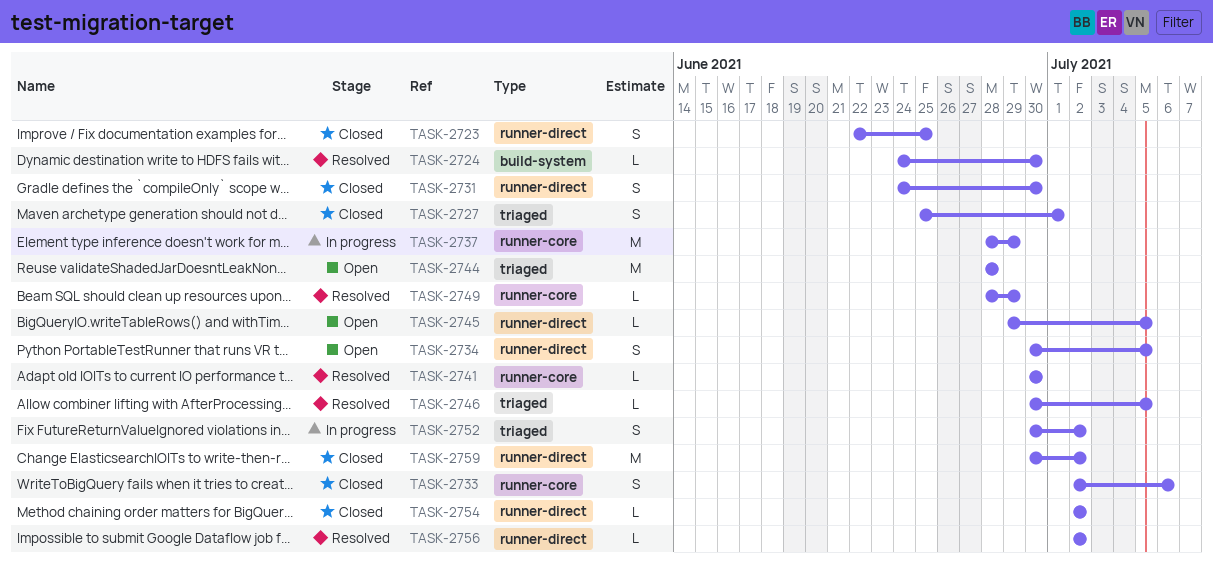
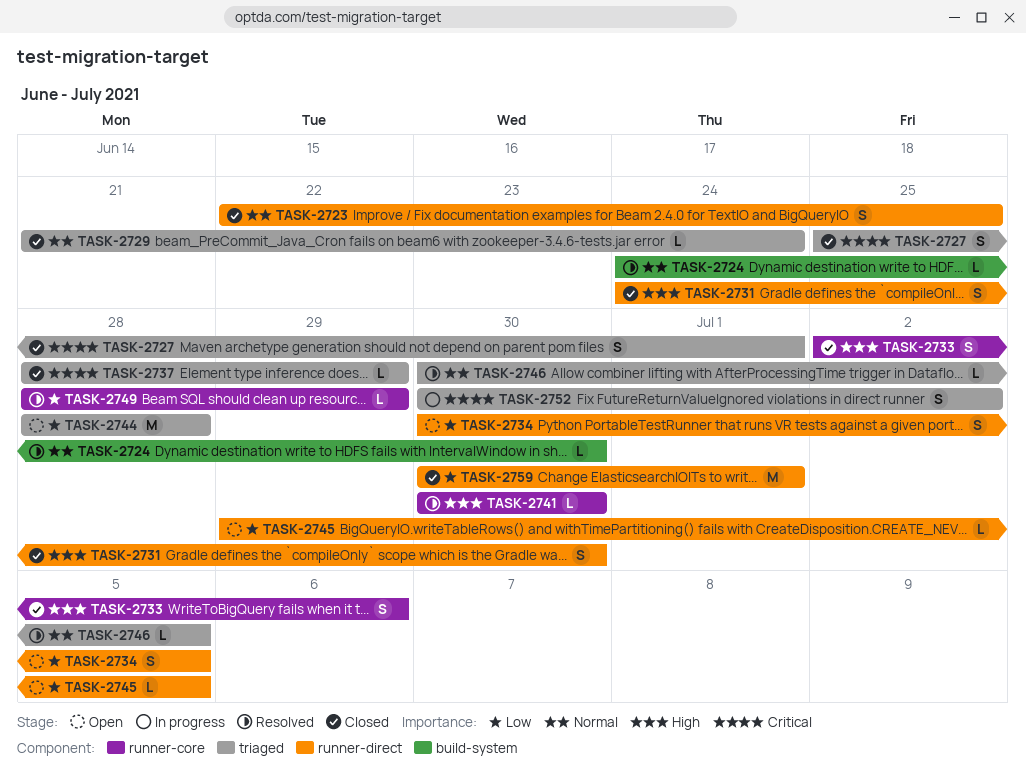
TASK-2729: none -> present
TASK-2737, status: In progress -> Closed
TASK-2737, label: runner-core -> triaged
TASK-2737, estimate: M -> L
TASK-2754: present -> none
TASK-2756: present -> none
TASK-2759, due: Jul 2 -> Jul 1

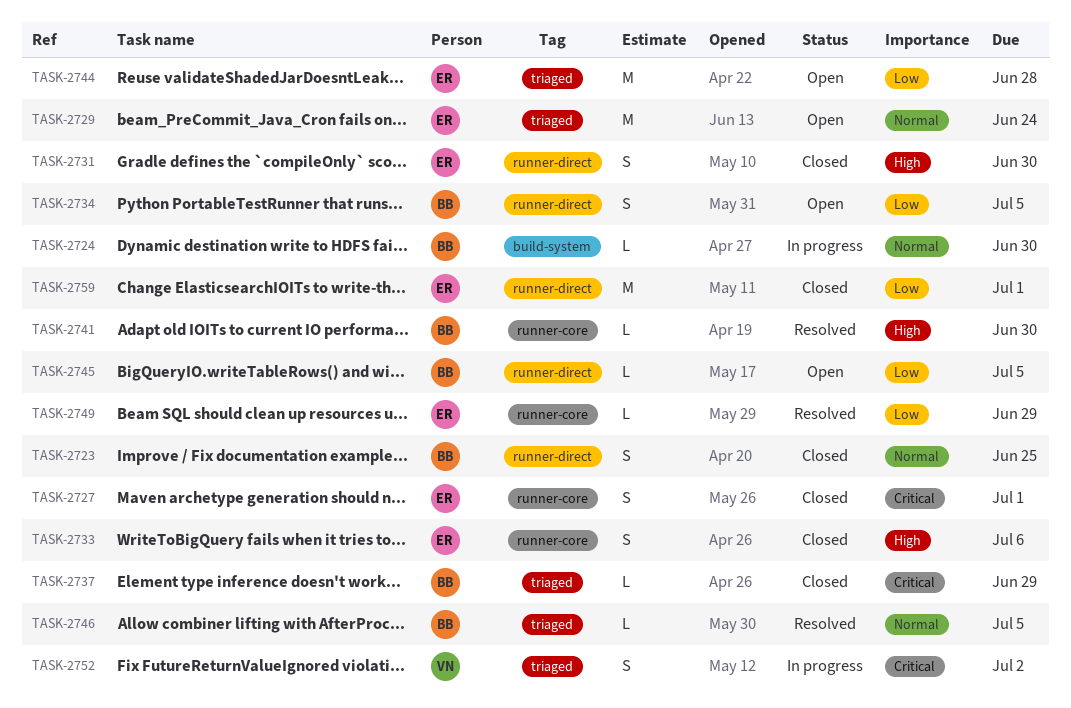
TASK-2724, status: Resolved -> In progress
TASK-2727, label: triaged -> runner-core
TASK-2729, status: Closed -> Open
TASK-2729, estimate: L -> M

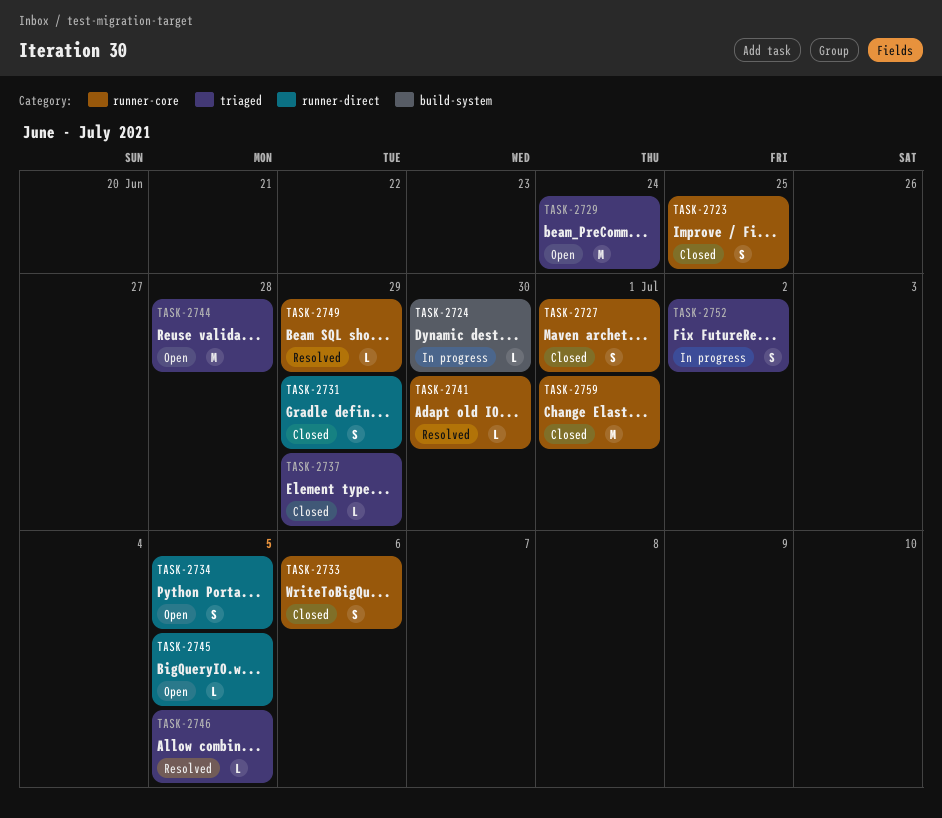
TASK-2723, label: runner-direct -> runner-core
TASK-2731, due: Jun 30 -> Jun 29
TASK-2759, label: runner-direct -> runner-core

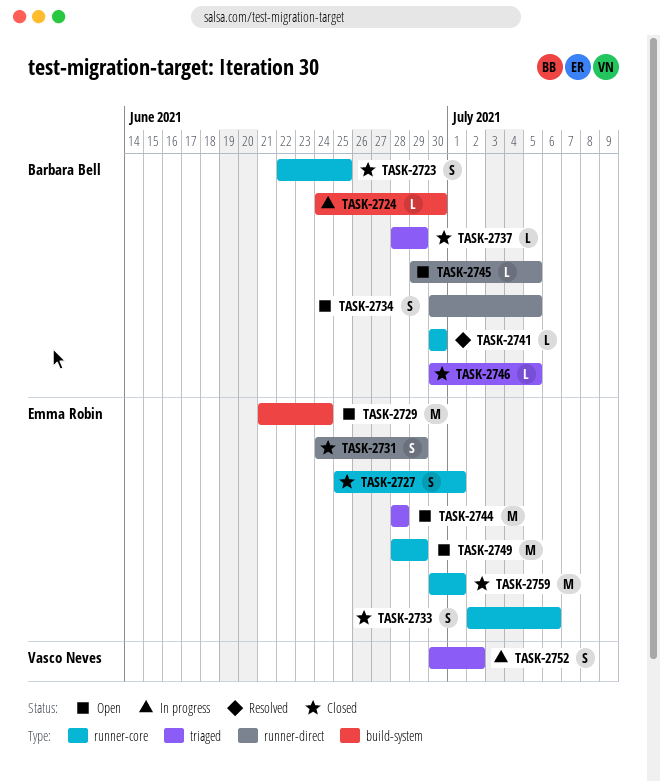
TASK-2729, label: triaged -> build-system
TASK-2746, status: Resolved -> Closed
TASK-2749, status: Resolved -> Open
TASK-2749, estimate: L -> M

